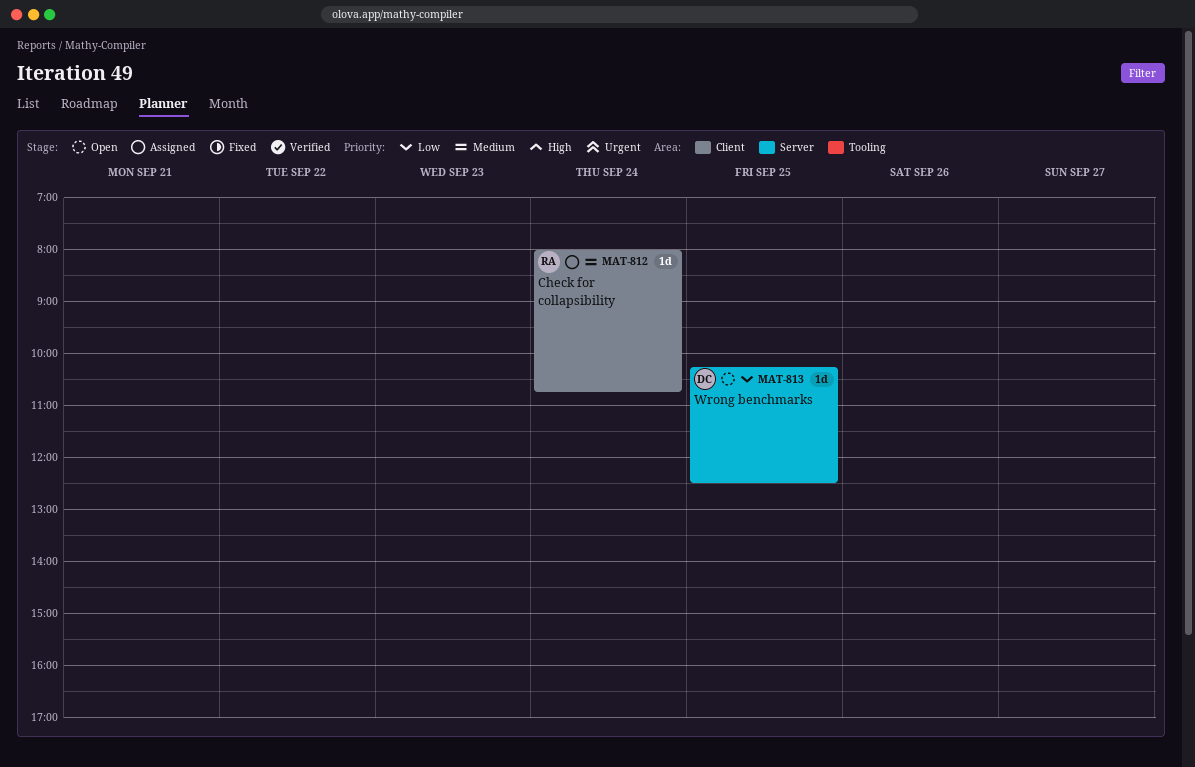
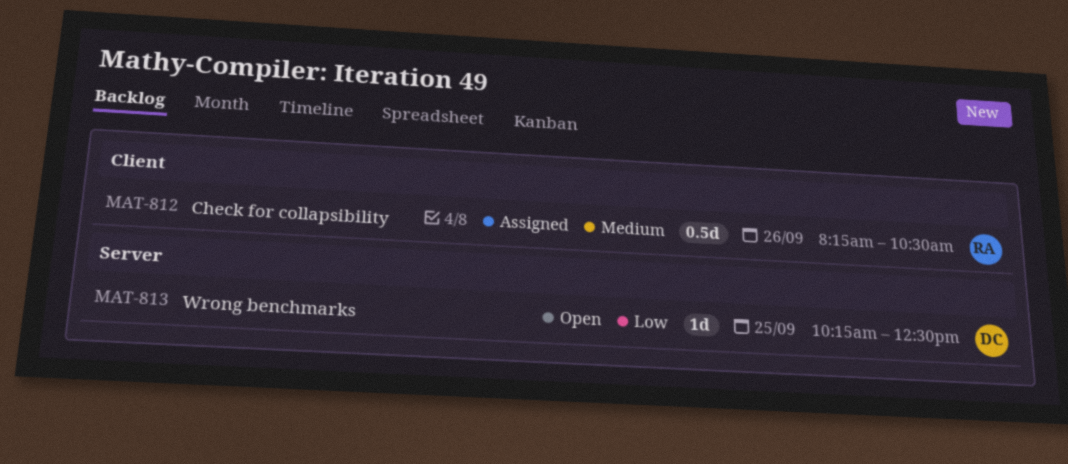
MAT-812, estimate: 1d -> 0.5d
MAT-812, day: Sep 24 -> Sep 26
MAT-812, begins: 08:00 -> 08:15
MAT-812, ends: 10:45 -> 10:30

